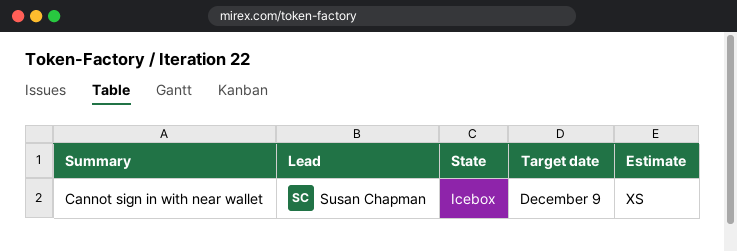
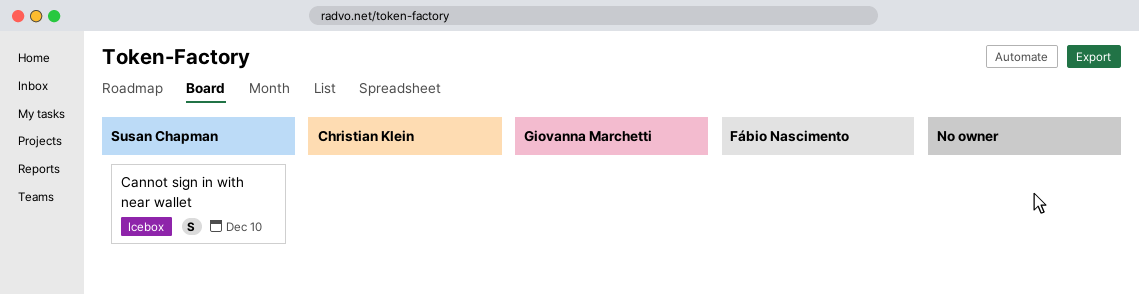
Cannot sign in with near wallet, estimate: XS -> S
Cannot sign in with near wallet, due: Dec 9 -> Dec 10

